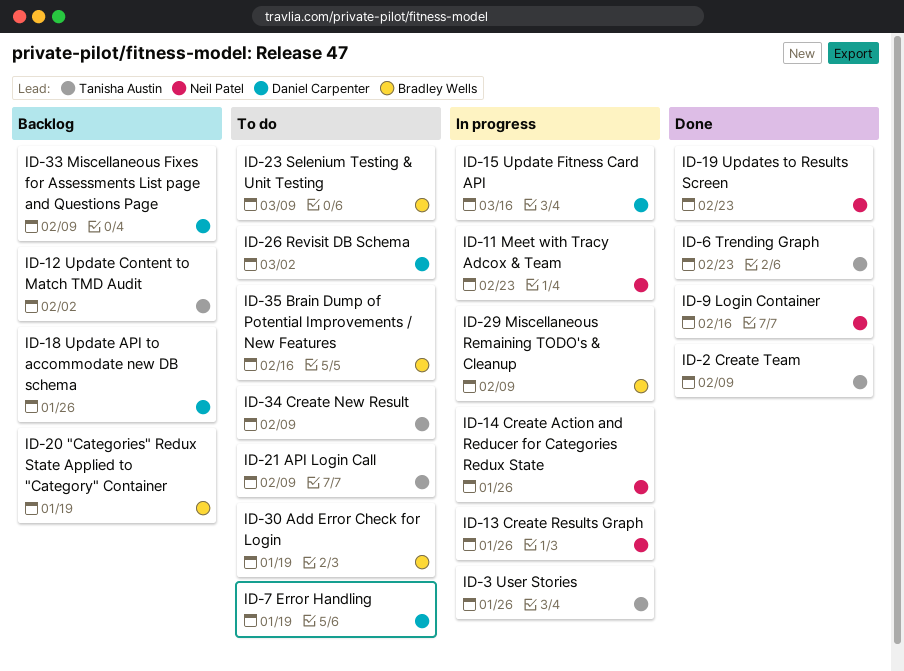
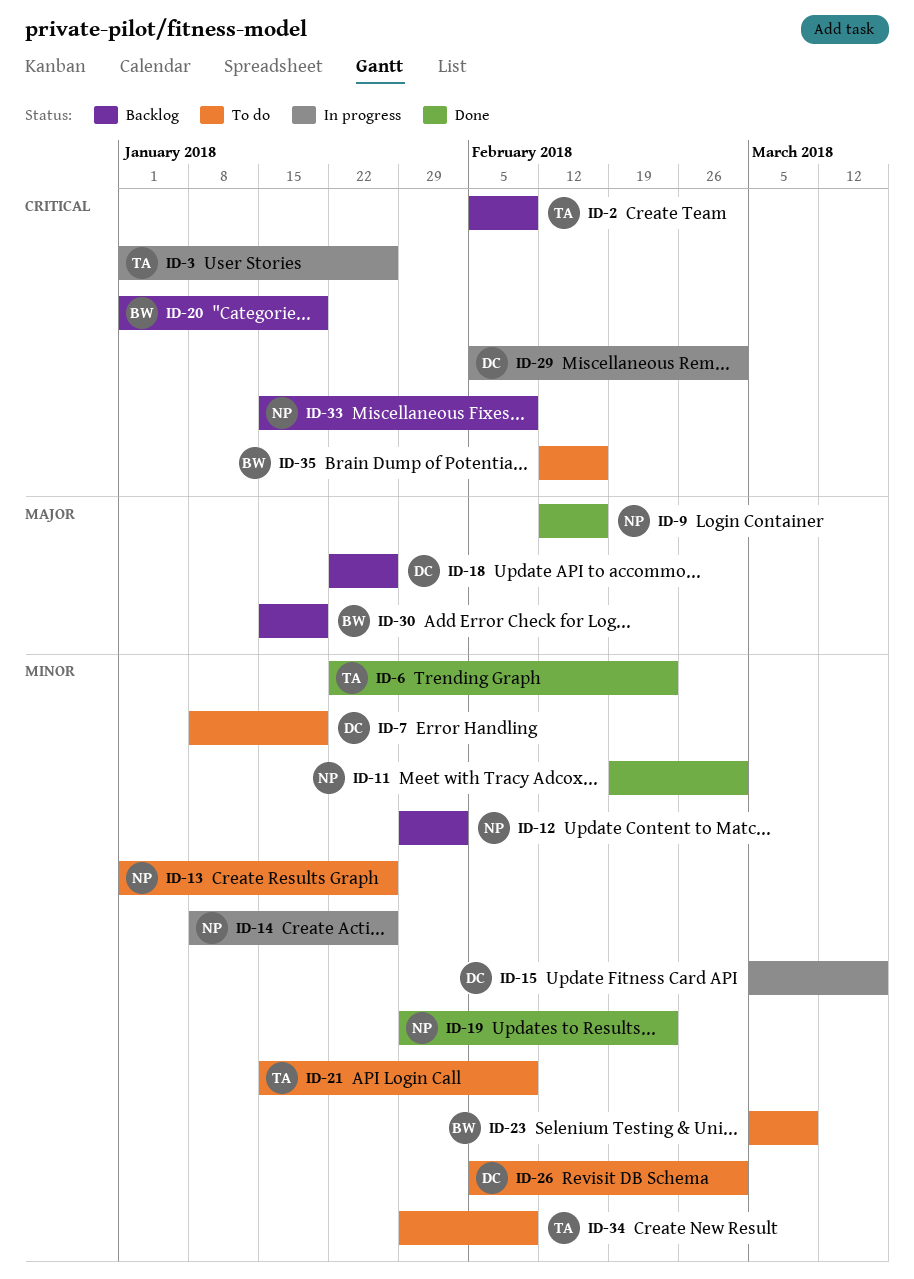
ID-2, status: Done -> Backlog
ID-11, status: In progress -> Done
ID-11, due: Feb 23 -> Mar 2
ID-12, owner: Tanisha Austin -> Neil Patel
ID-13, status: In progress -> To do
ID-29, owner: Bradley Wells -> Daniel Carpenter
ID-29, due: Feb 9 -> Mar 2
ID-30, status: To do -> Backlog
ID-33, owner: Daniel Carpenter -> Neil Patel

